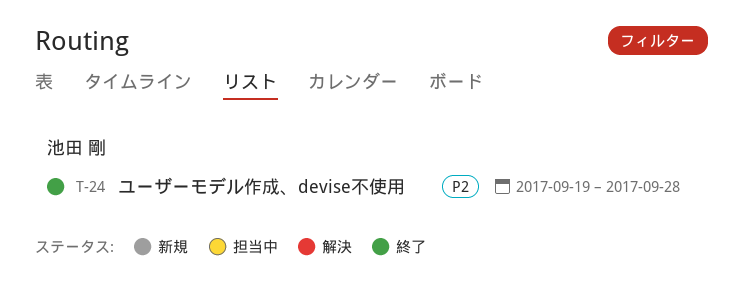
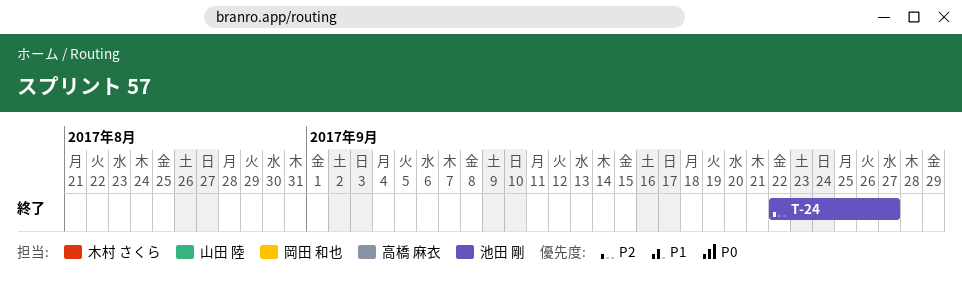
T-24, start: Sep 19 -> Sep 22
T-24, due: Sep 28 -> Sep 27

